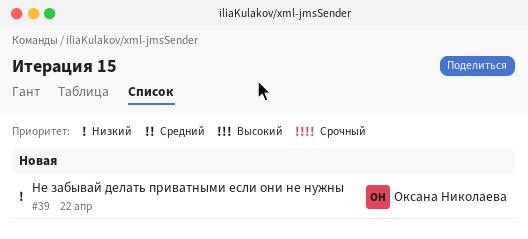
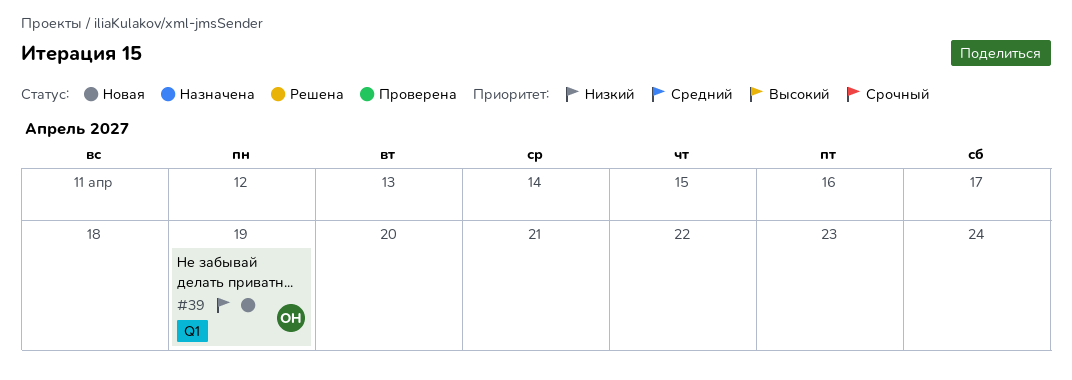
#39, due: Apr 22 -> Apr 19

